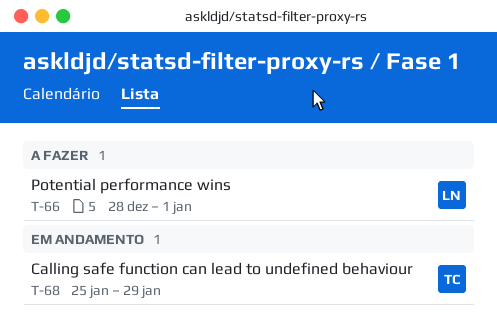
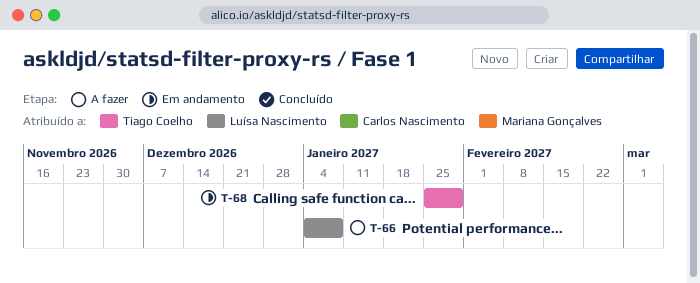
T-66, start: Dec 28 -> Jan 4
T-66, due: Jan 1 -> Jan 8

